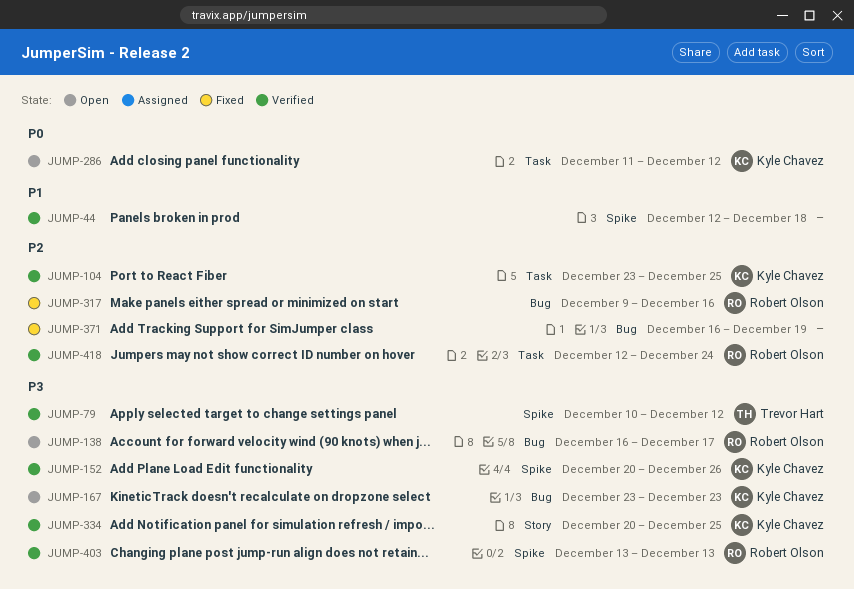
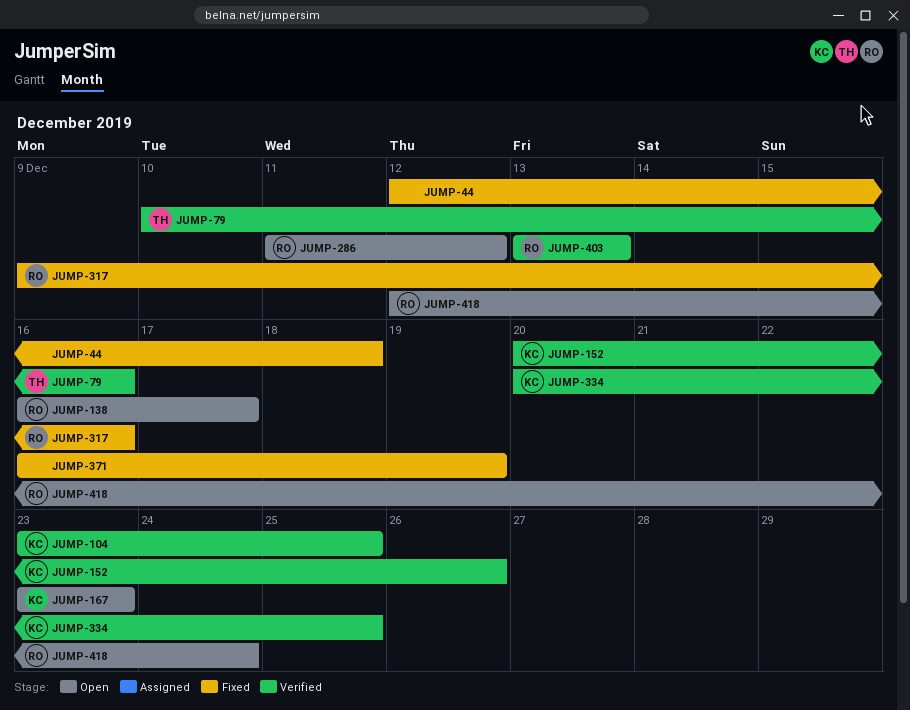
JUMP-44, status: Verified -> Fixed
JUMP-79, due: Dec 12 -> Dec 16
JUMP-286, owner: Kyle Chavez -> Robert Olson
JUMP-418, status: Verified -> Open

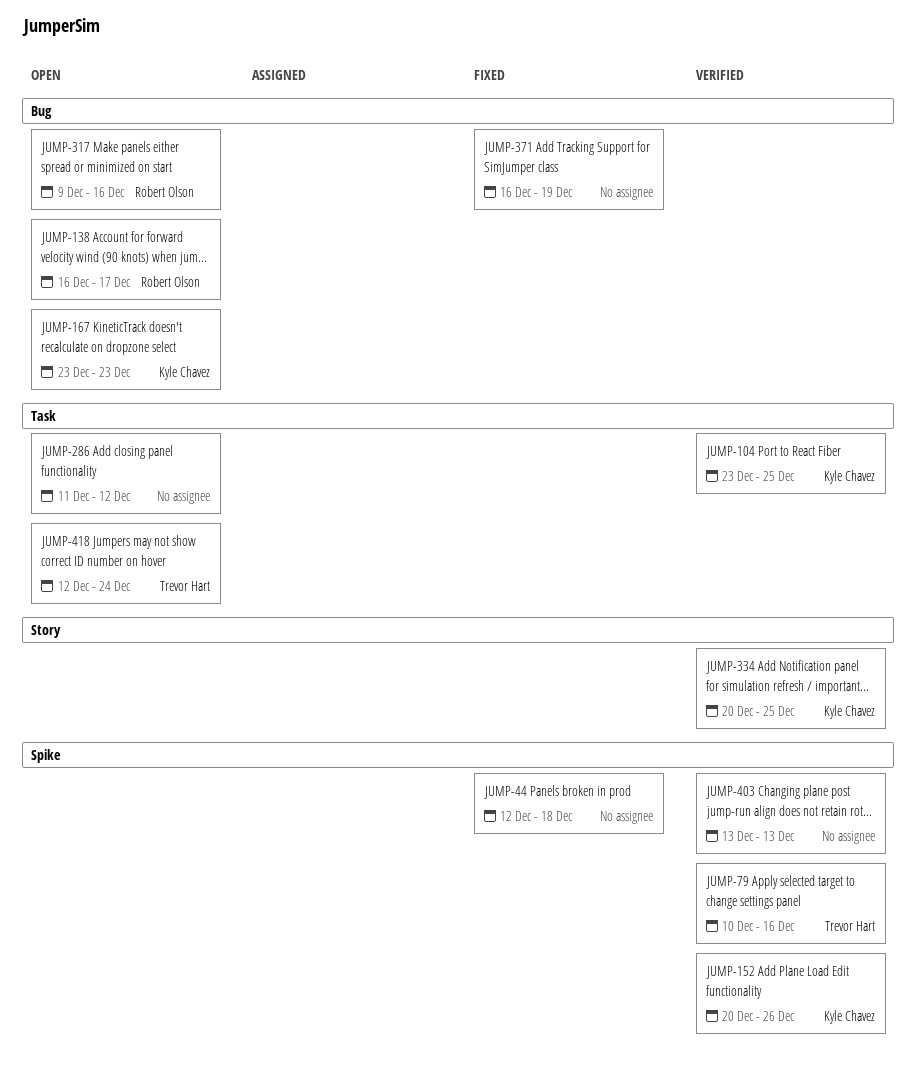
JUMP-286, owner: Robert Olson -> none
JUMP-317, status: Fixed -> Open
JUMP-403, owner: Robert Olson -> none
JUMP-418, owner: Robert Olson -> Trevor Hart

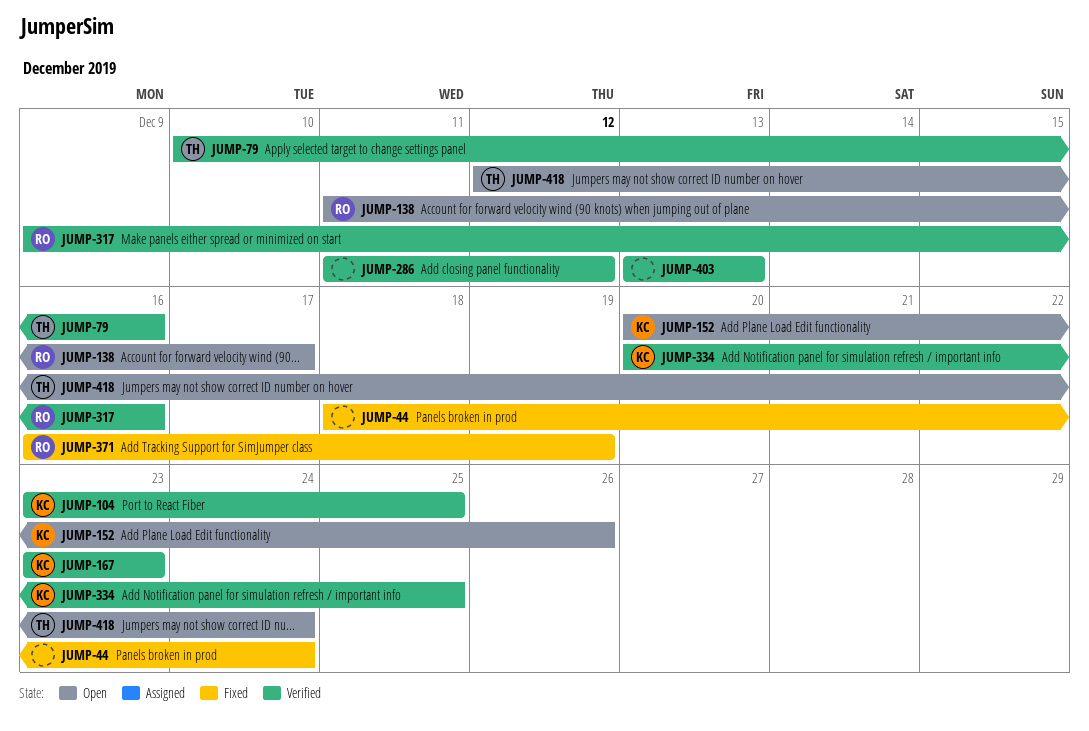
JUMP-44, start: Dec 12 -> Dec 18
JUMP-44, due: Dec 18 -> Dec 24
JUMP-138, start: Dec 16 -> Dec 11
JUMP-152, status: Verified -> Open
JUMP-167, status: Open -> Verified
JUMP-286, status: Open -> Verified
JUMP-317, status: Open -> Verified
JUMP-371, owner: none -> Robert Olson

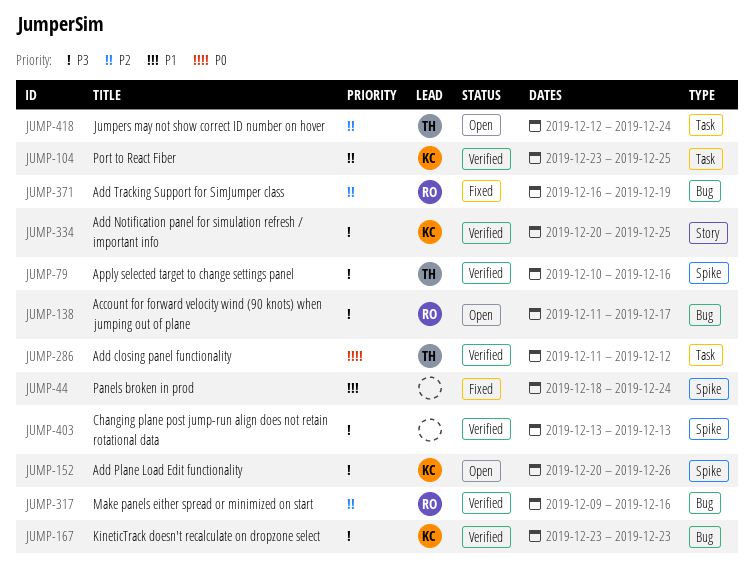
JUMP-286, owner: none -> TH

